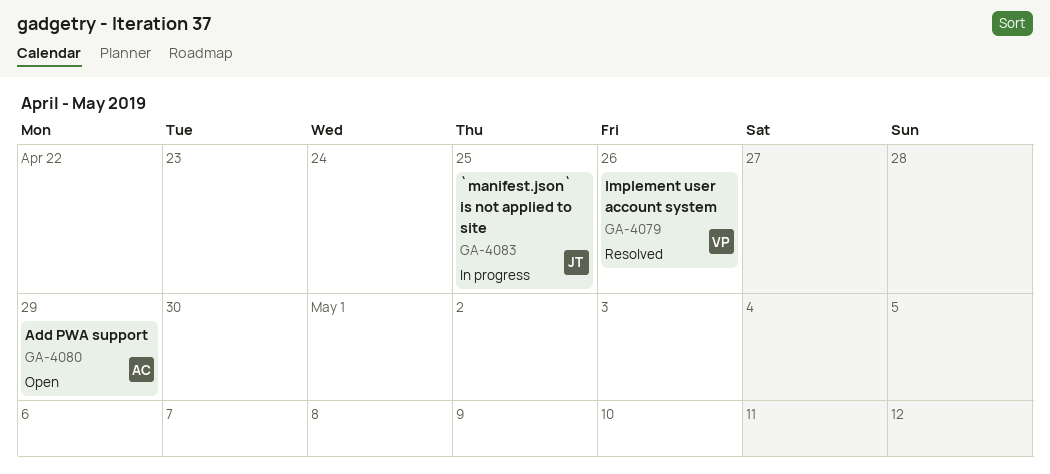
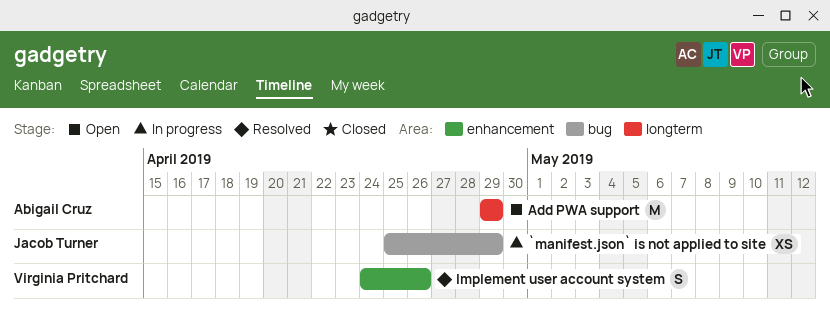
`manifest.json` is not applied to site, due: Apr 25 -> Apr 29

